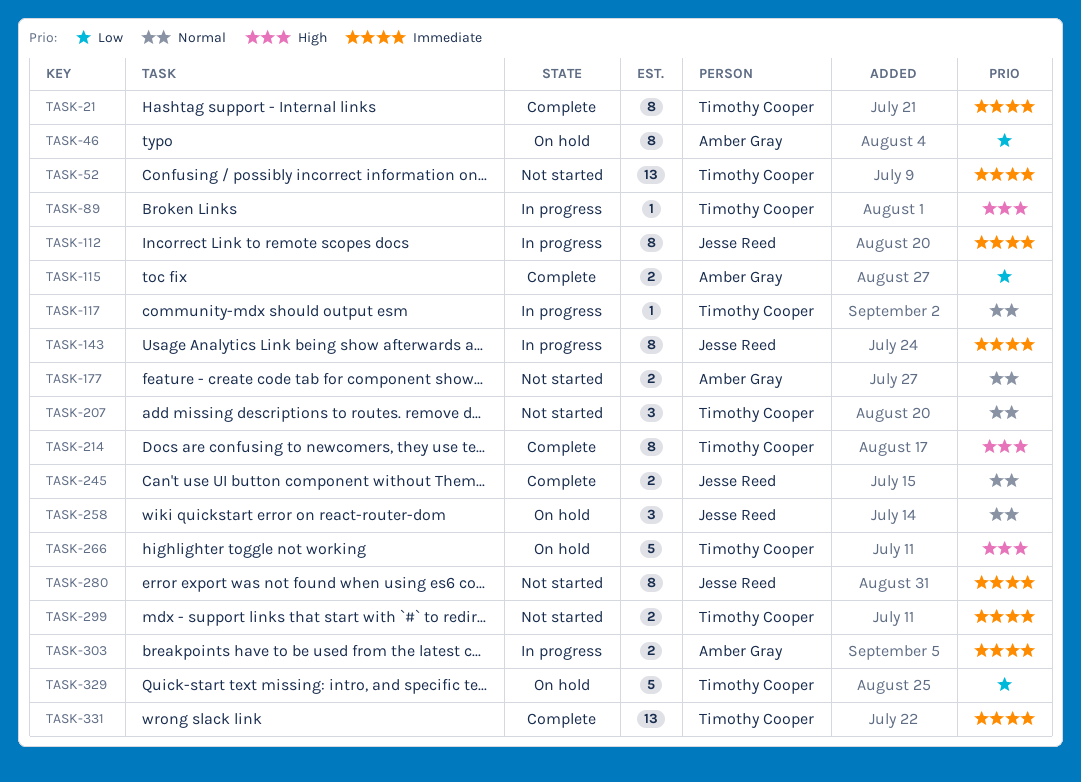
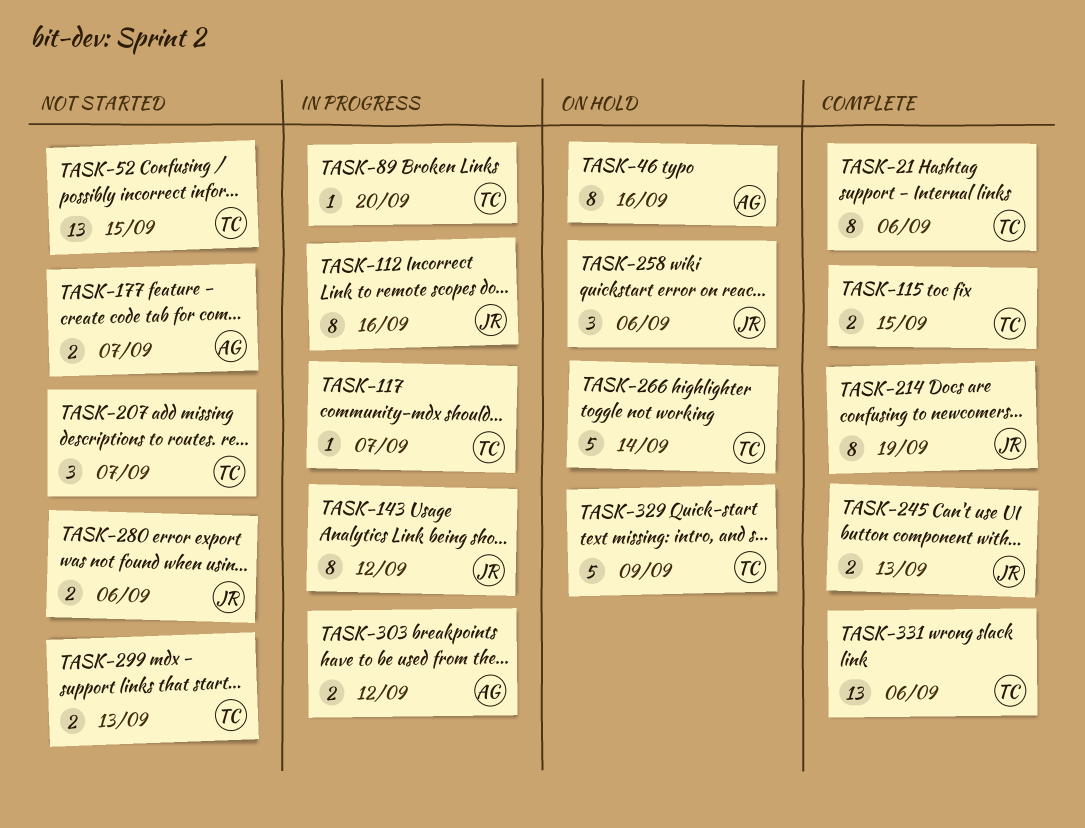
TASK-115, owner: Amber Gray -> Timothy Cooper
TASK-214, owner: Timothy Cooper -> Jesse Reed
TASK-280, estimate: 8 -> 2

